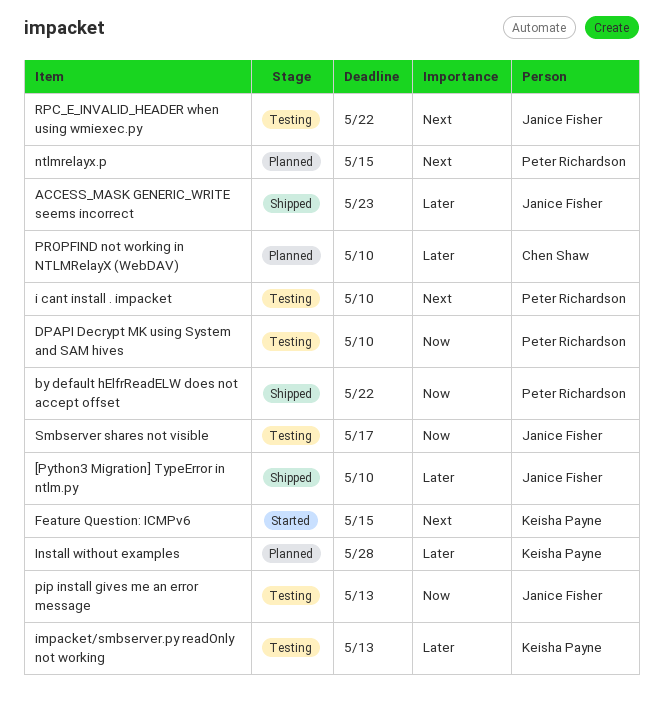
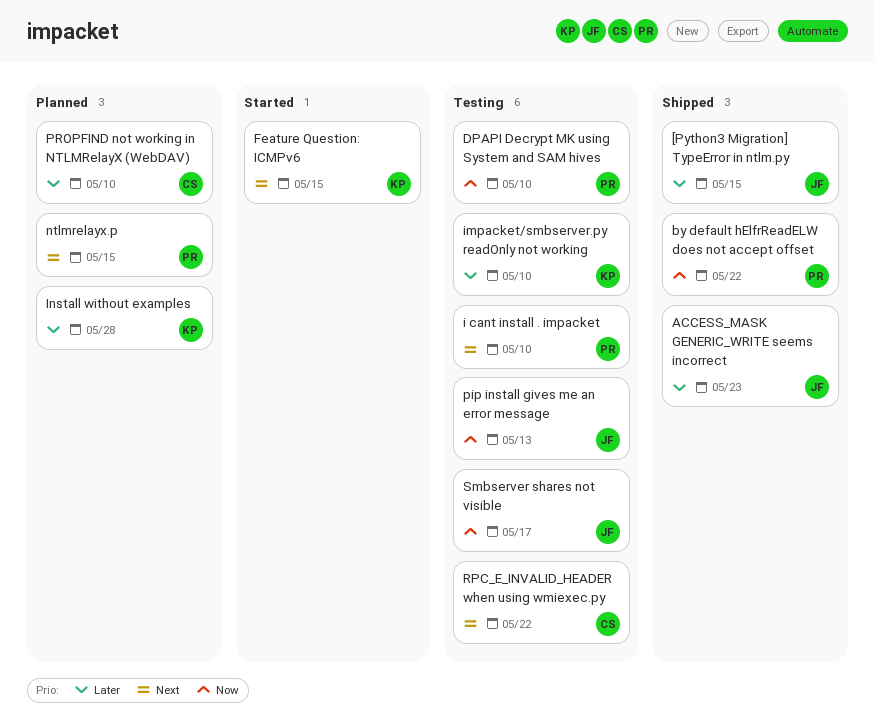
[Python3 Migration] TypeError in ntlm.py, due: May 10 -> May 15
impacket/smbserver.py readOnly not working, due: May 13 -> May 10
RPC_E_INVALID_HEADER when using wmiexec.py, owner: Janice Fisher -> Chen Shaw

